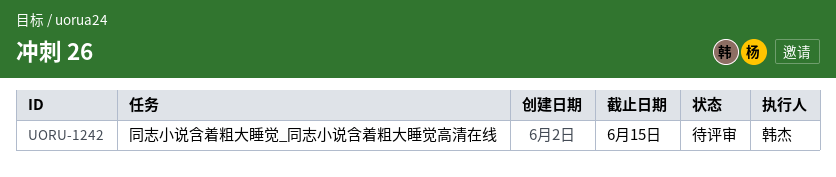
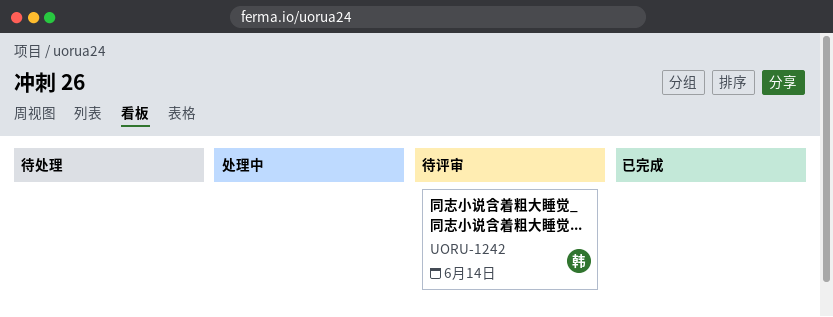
UORU-1242, due: Jun 15 -> Jun 14

